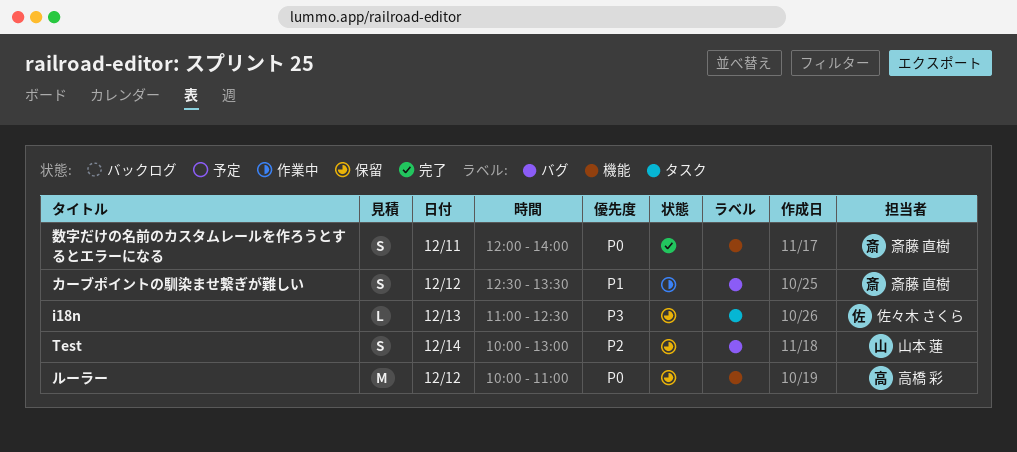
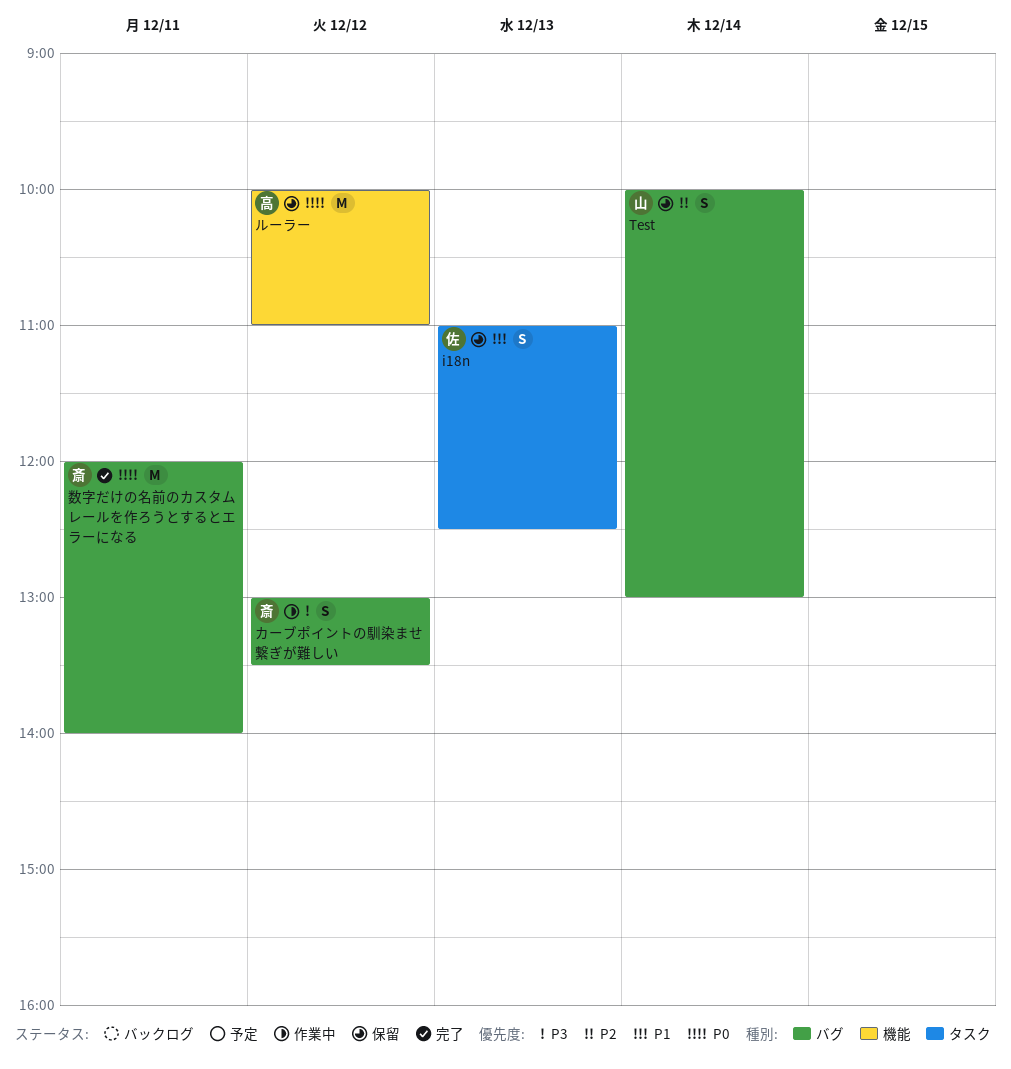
i18n, priority: P3 -> P1
i18n, estimate: L -> S
カーブポイントの馴染ませ繋ぎが難しい, priority: P1 -> P3
カーブポイントの馴染ませ繋ぎが難しい, begins: 12:30 -> 13:00
数字だけの名前のカスタムレールを作ろうとするとエラーになる, label: 機能 -> バグ
数字だけの名前のカスタムレールを作ろうとするとエラーになる, estimate: S -> M

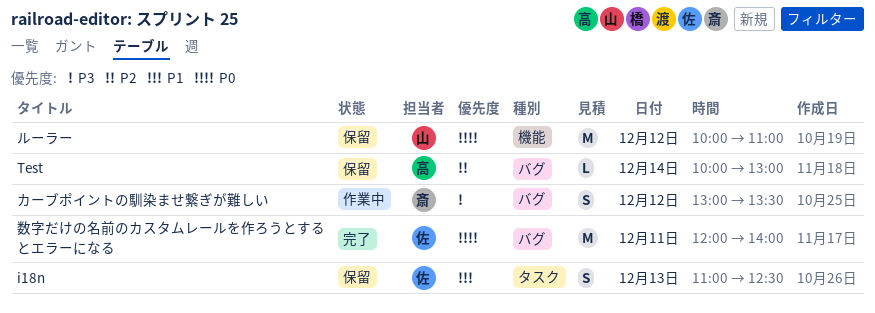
Test, owner: 山 -> 高
Test, estimate: S -> L
ルーラー, owner: 高 -> 山
数字だけの名前のカスタムレールを作ろうとするとエラーになる, owner: 斎 -> 佐

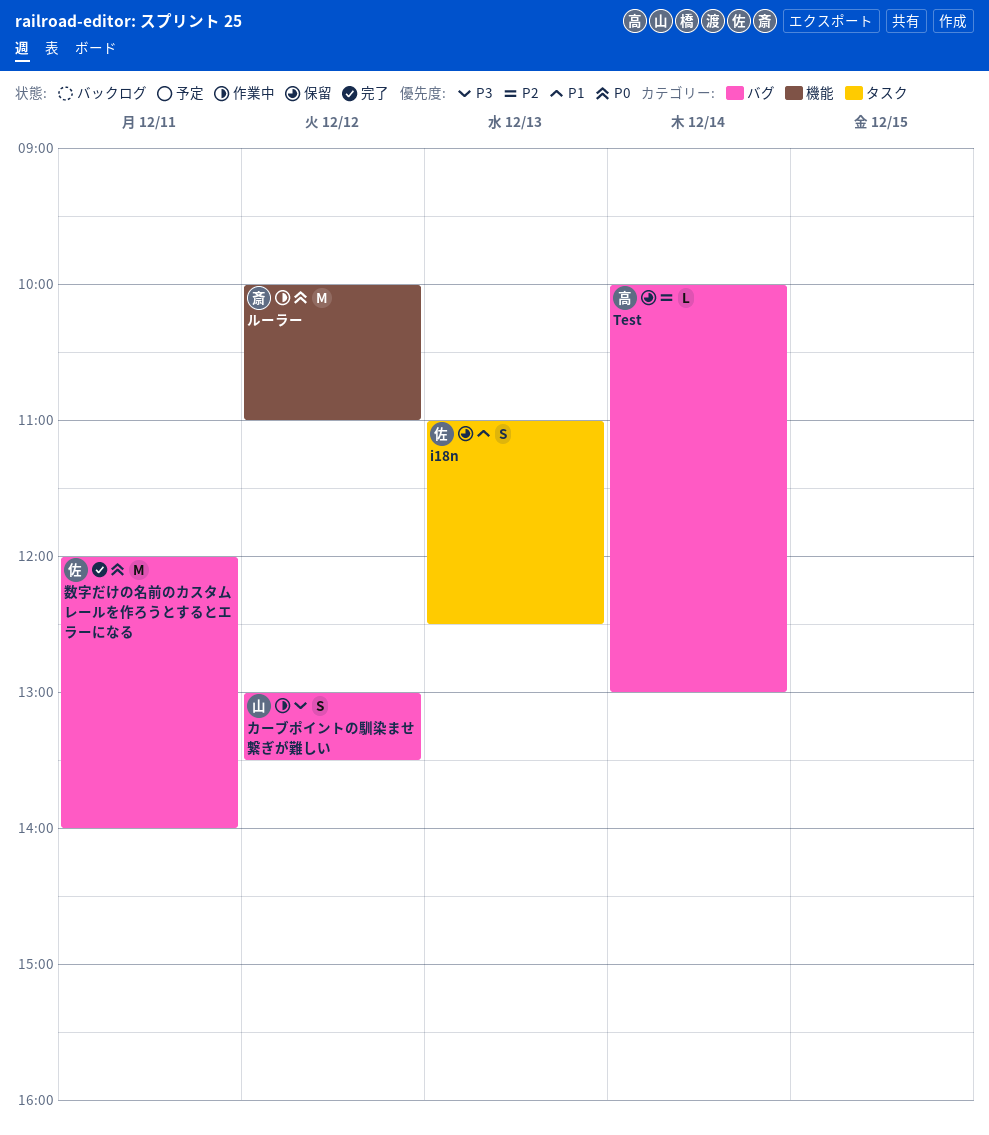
カーブポイントの馴染ませ繋ぎが難しい, owner: 斎 -> 山
ルーラー, status: 保留 -> 作業中
ルーラー, owner: 山 -> 斎

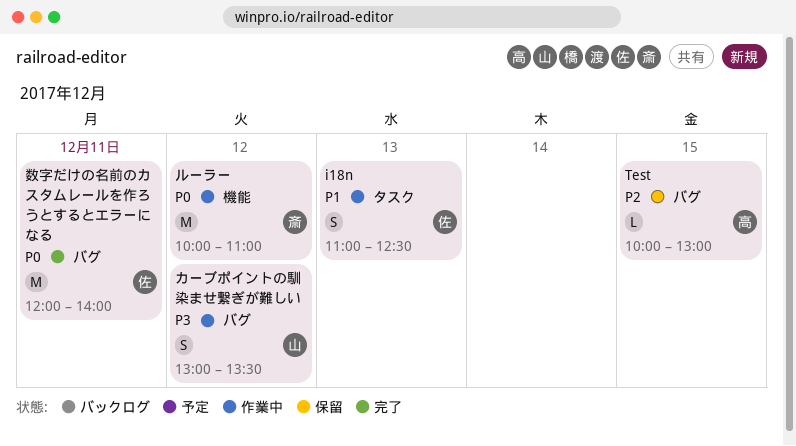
i18n, status: 保留 -> 作業中
Test, day: Dec 14 -> Dec 15

